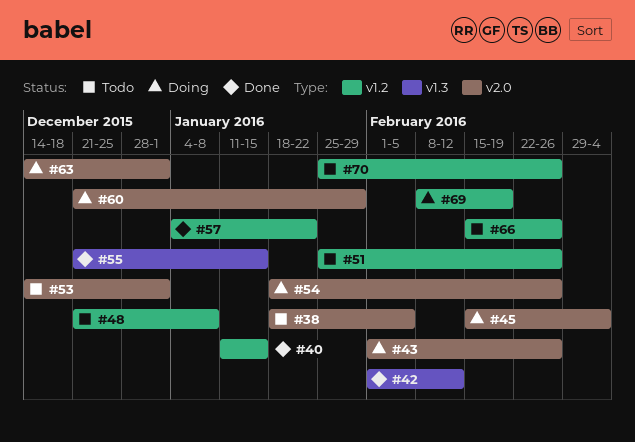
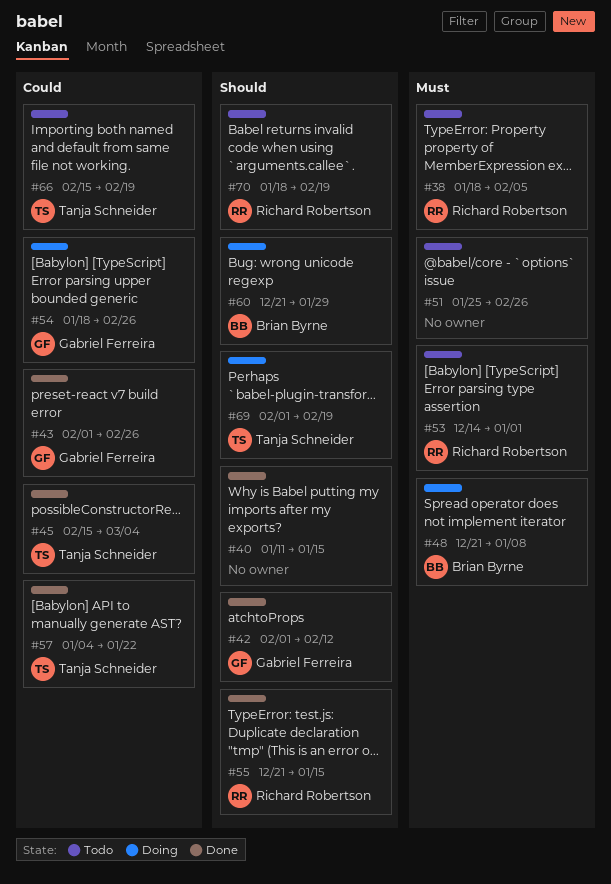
#43, status: Doing -> Done
#45, status: Doing -> Done
#48, status: Todo -> Doing
#63: present -> none
#66, due: Feb 26 -> Feb 19
#69, start: Feb 8 -> Feb 1
#70, start: Jan 25 -> Jan 18
#70, due: Feb 26 -> Feb 19

